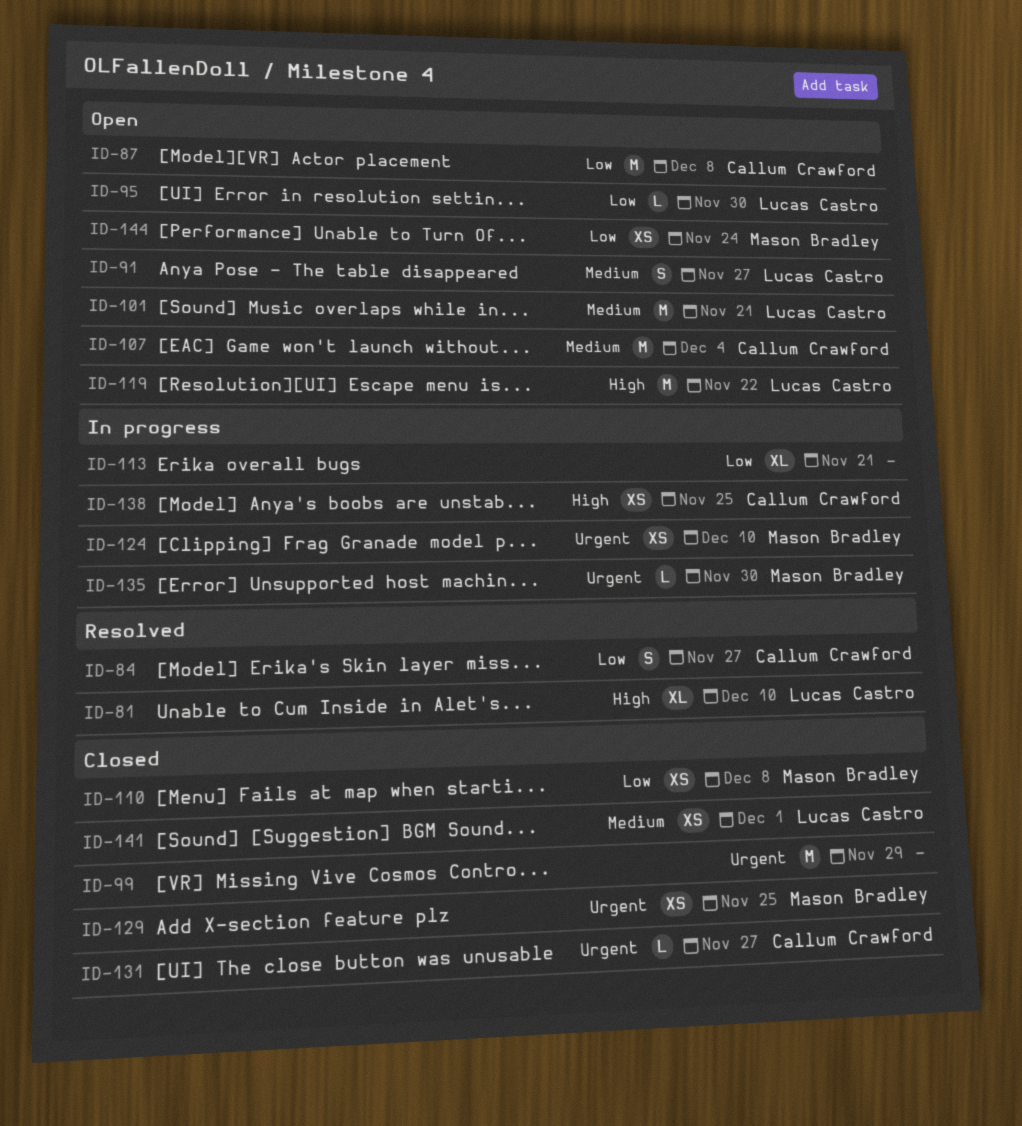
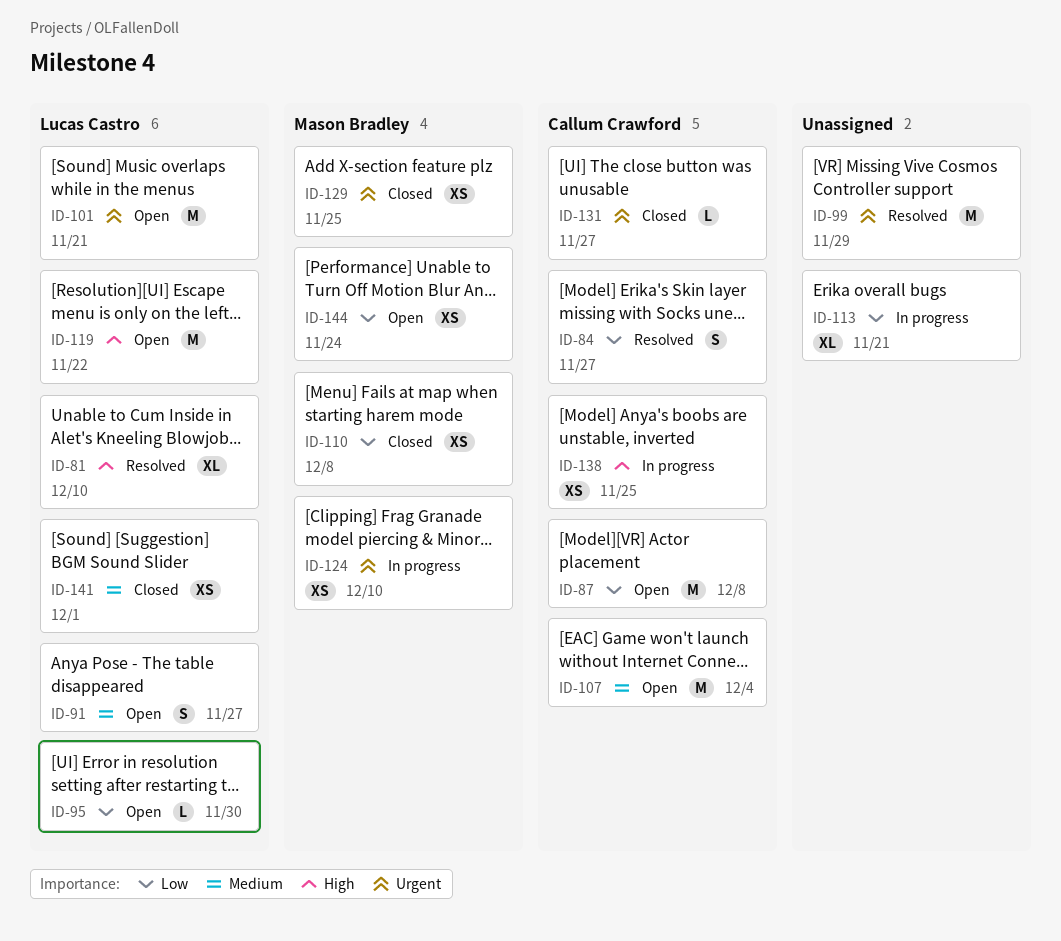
ID-99, status: Closed -> Resolved
ID-101, priority: Medium -> Urgent
ID-135: present -> none

